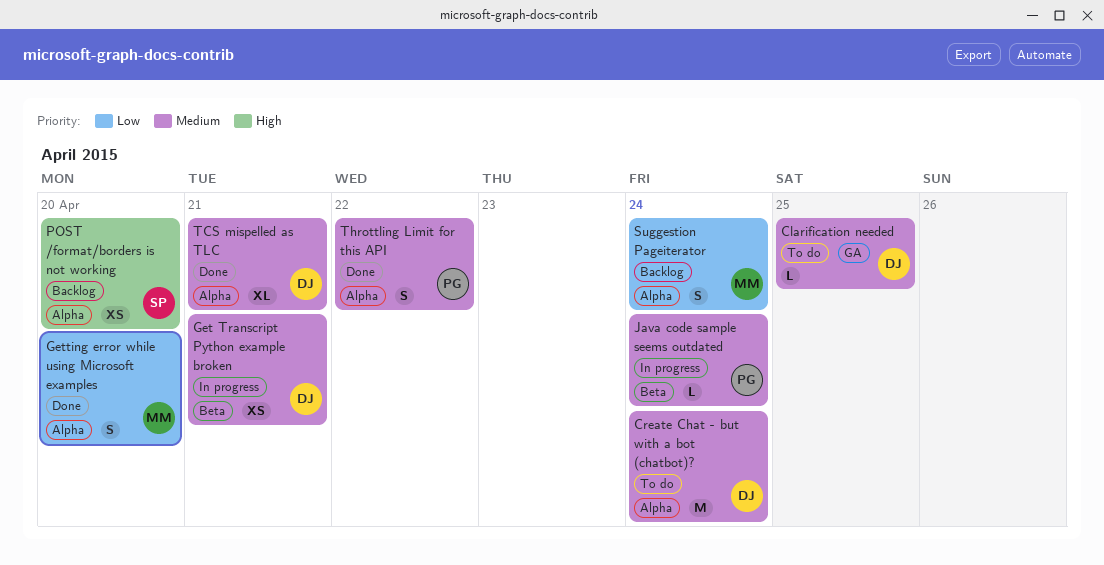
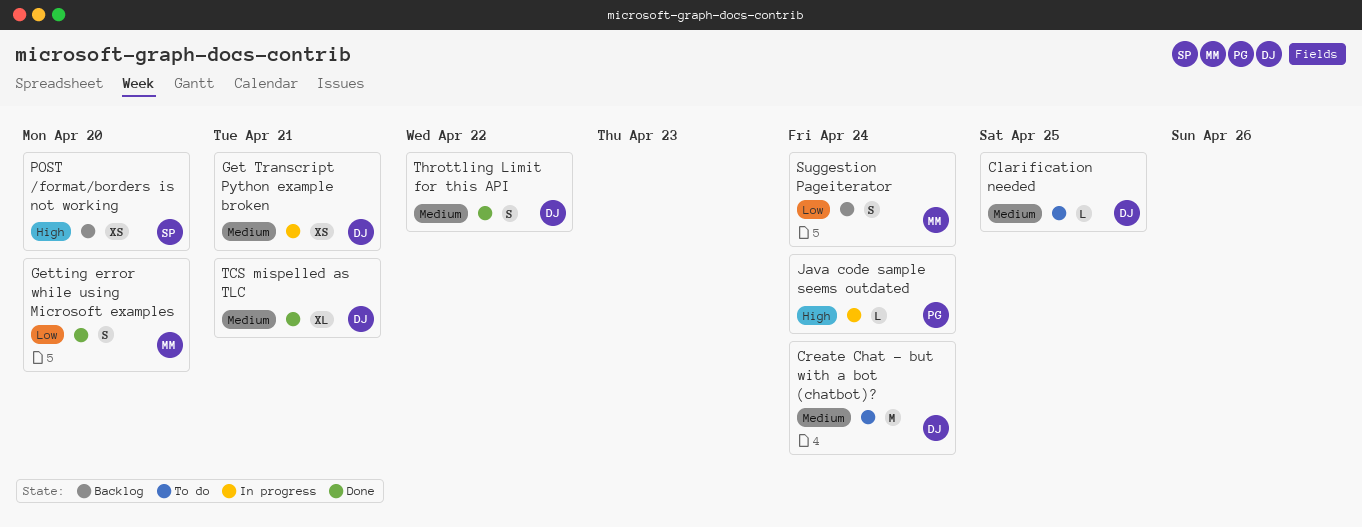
Java code sample seems outdated, priority: Medium -> High
Throttling Limit for this API, owner: PG -> DJ

